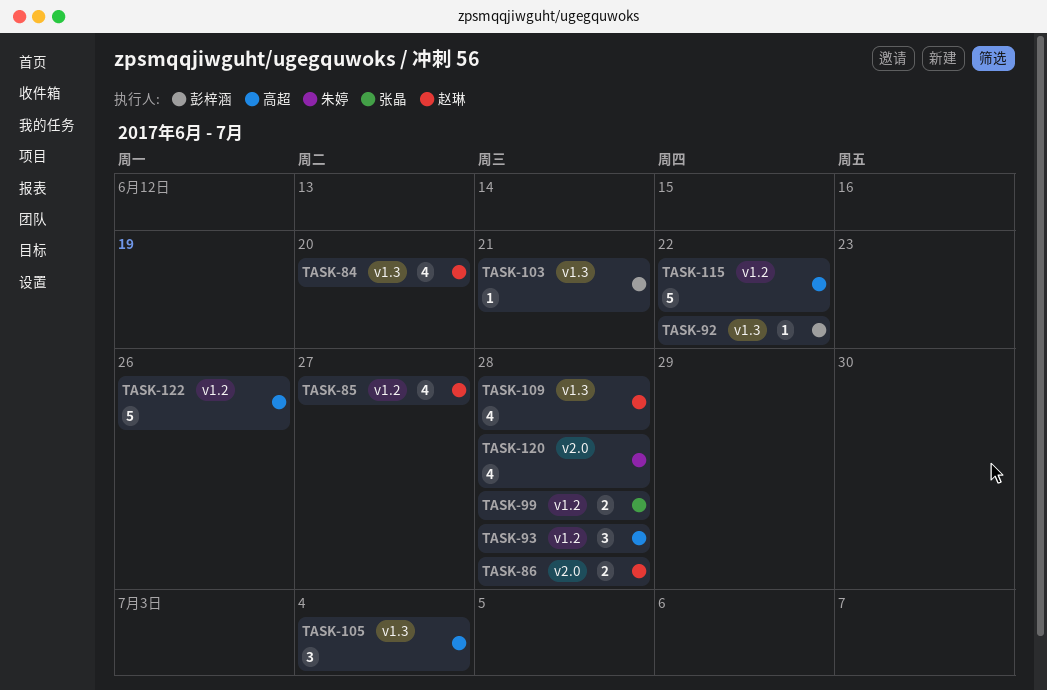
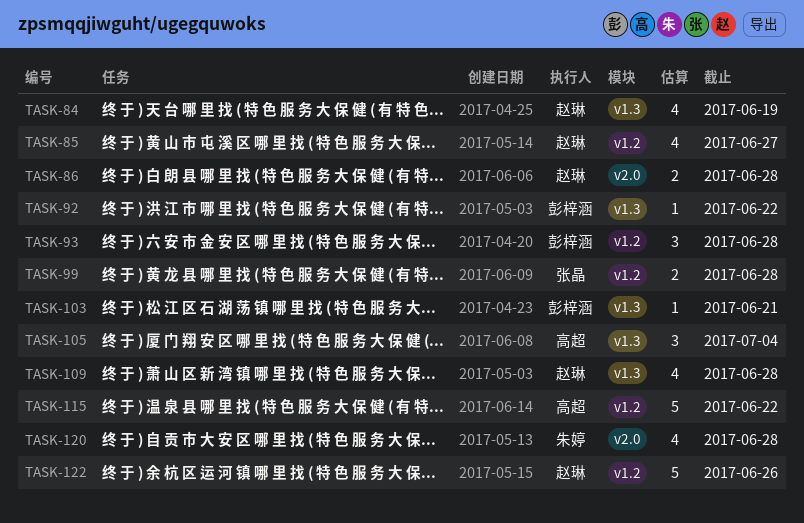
TASK-84, due: Jun 20 -> Jun 19
TASK-93, owner: 高超 -> 彭梓涵
TASK-122, owner: 高超 -> 赵琳

